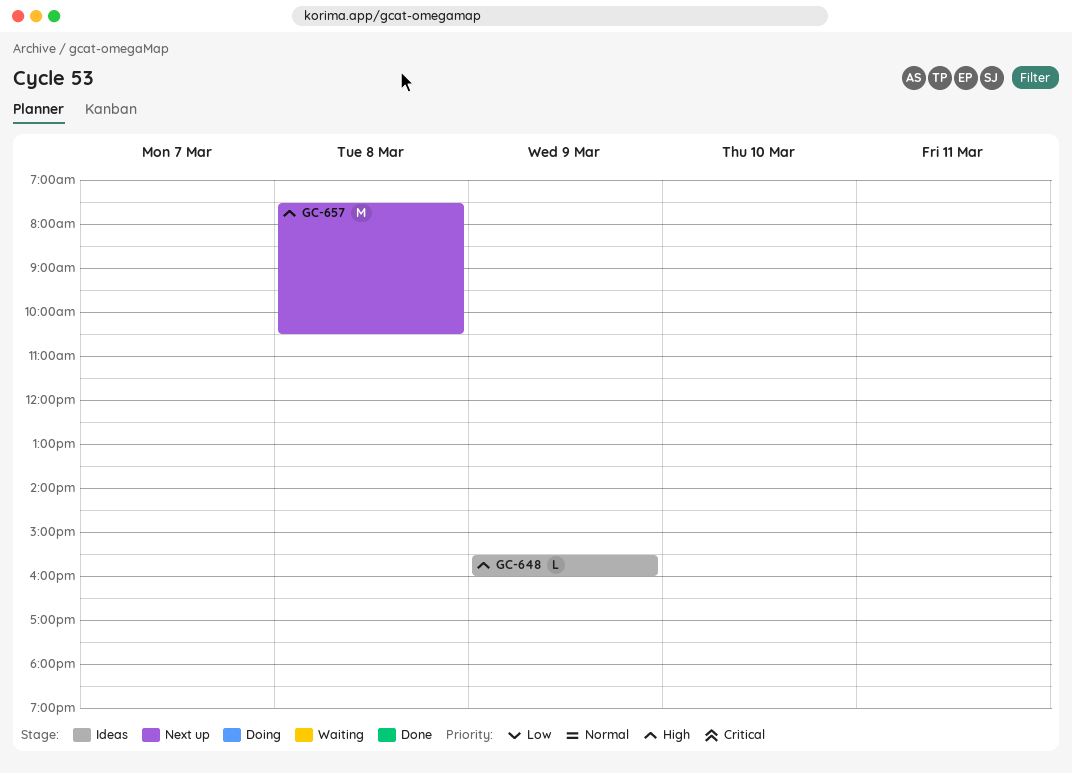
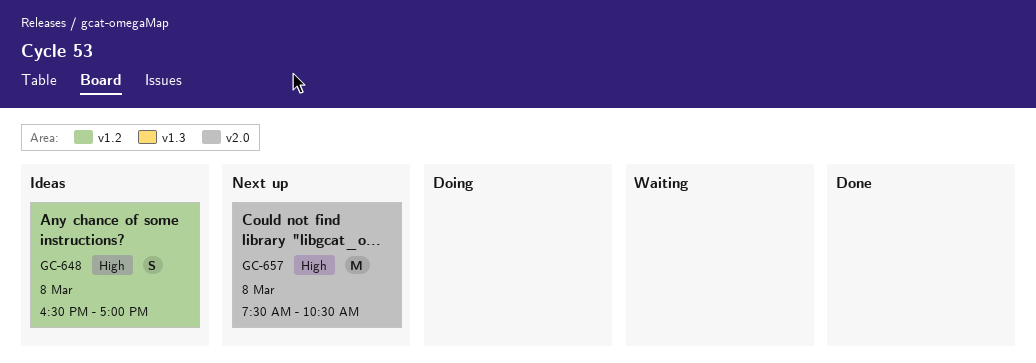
GC-648, estimate: L -> S
GC-648, day: Mar 9 -> Mar 8
GC-648, begins: 15:30 -> 16:30
GC-648, ends: 16:00 -> 17:00

